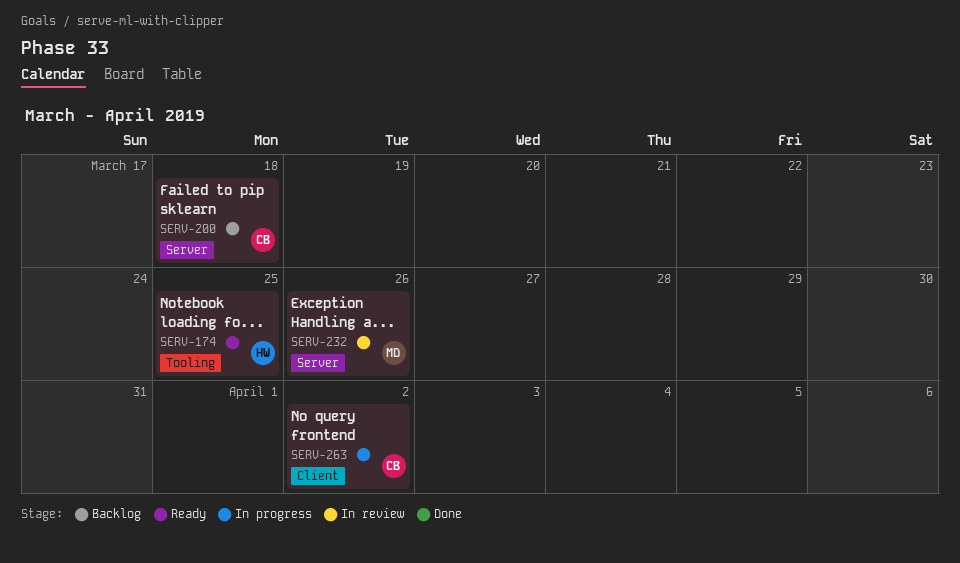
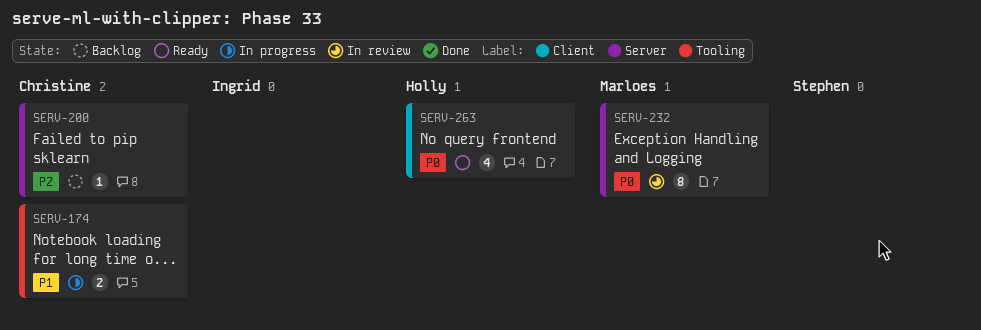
SERV-174, status: Ready -> In progress
SERV-174, owner: Holly -> Christine
SERV-263, status: In progress -> Ready
SERV-263, owner: Christine -> Holly

